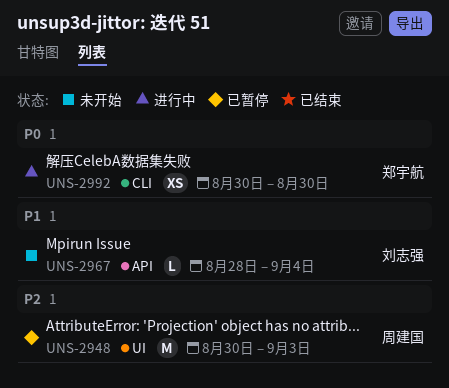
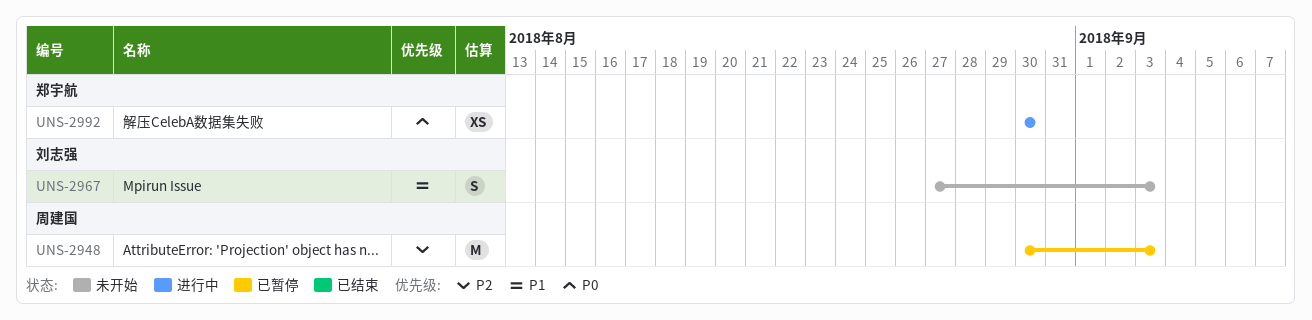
UNS-2967, estimate: L -> S
UNS-2967, start: Aug 28 -> Aug 27
UNS-2967, due: Sep 4 -> Sep 3

